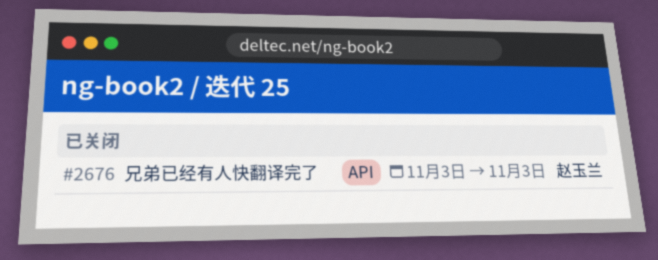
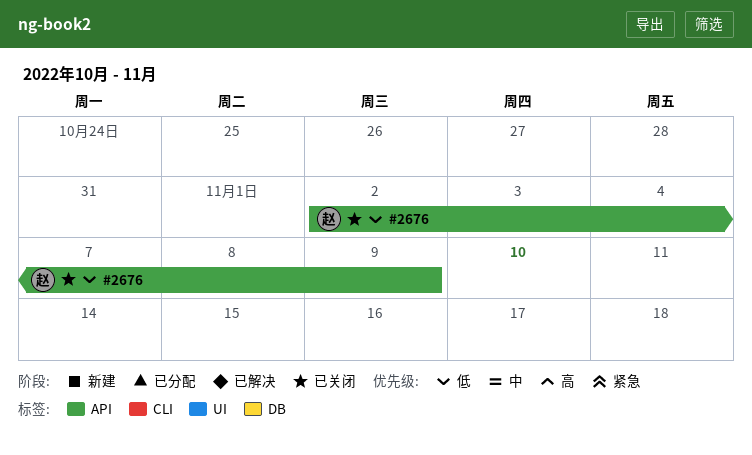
#2676, start: Nov 3 -> Nov 2
#2676, due: Nov 3 -> Nov 9

